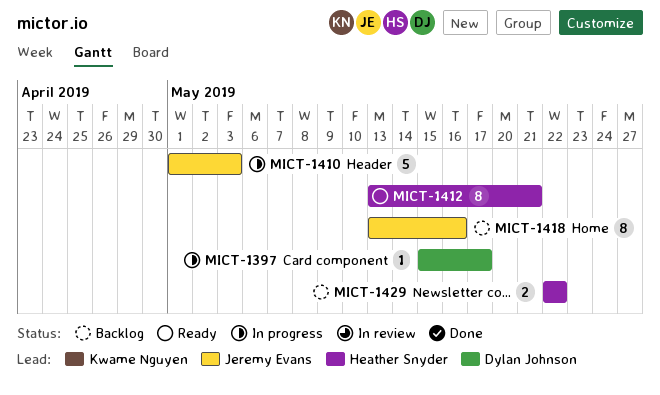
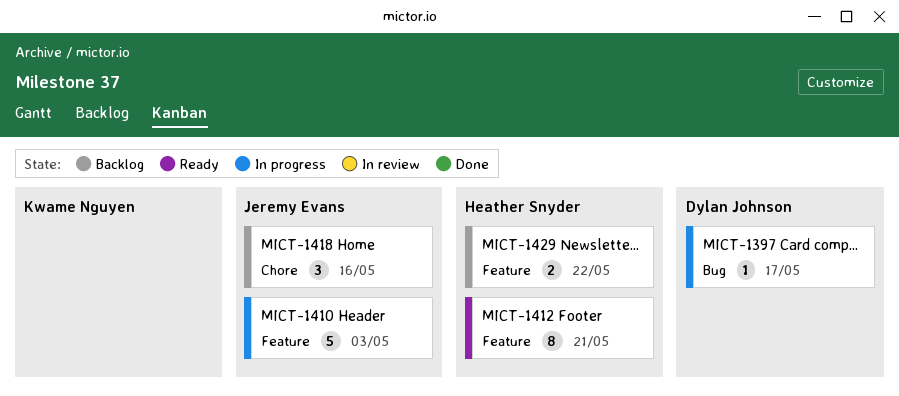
MICT-1418, estimate: 8 -> 3

